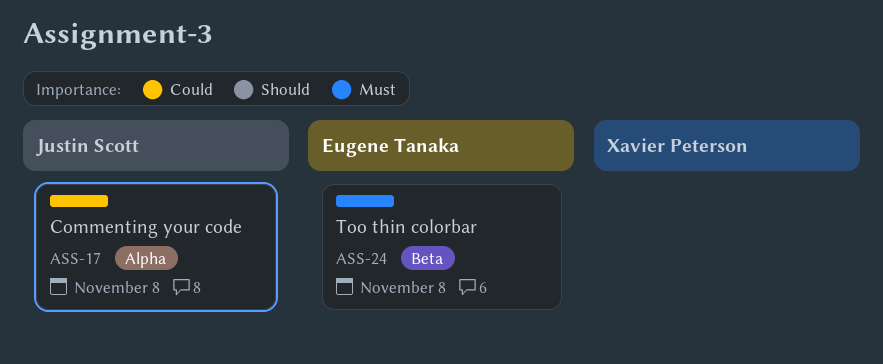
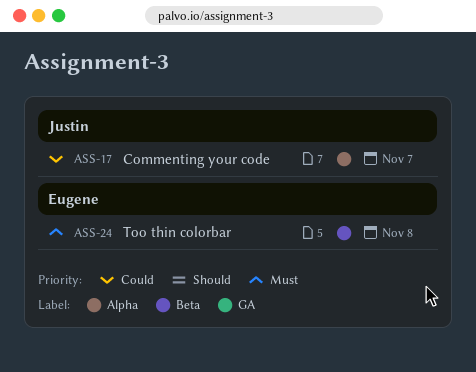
ASS-17, due: Nov 8 -> Nov 7

